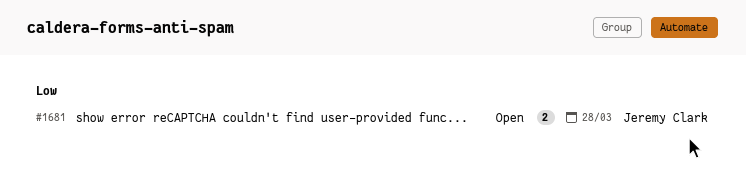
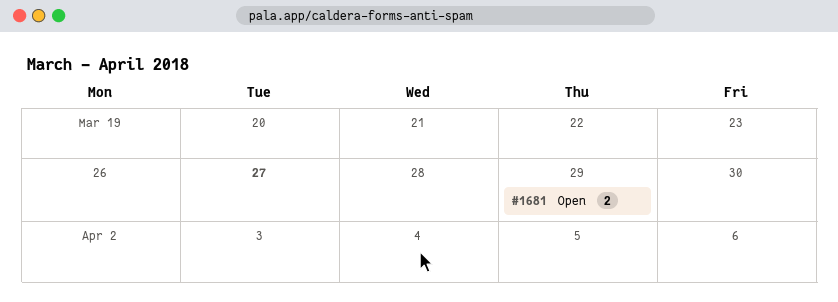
#1681, due: Mar 28 -> Mar 29

